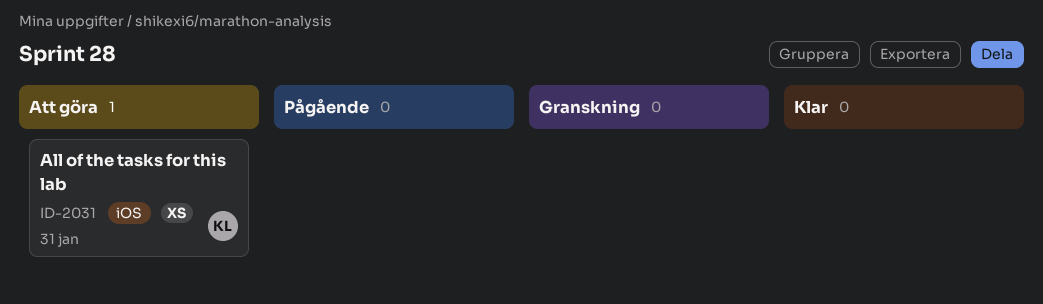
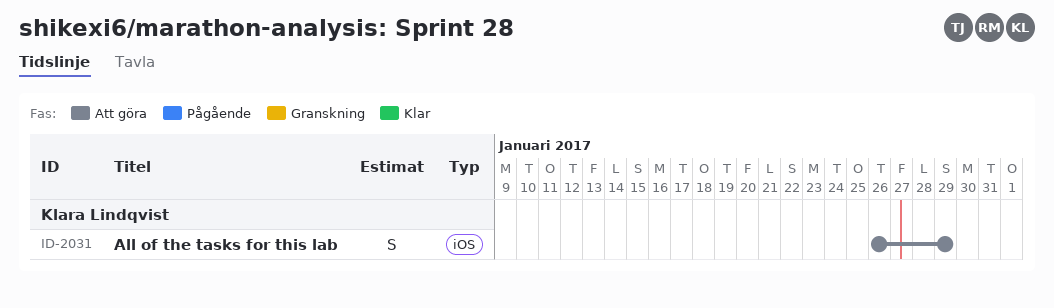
ID-2031, estimate: XS -> S
ID-2031, due: Jan 31 -> Jan 29

